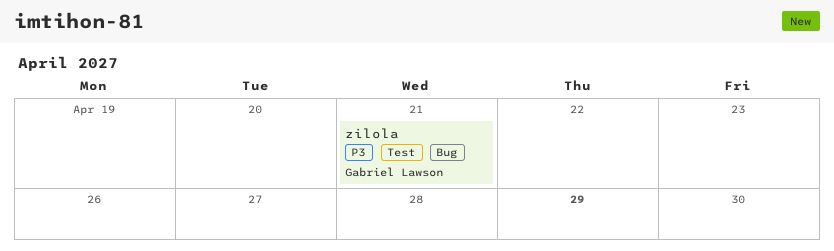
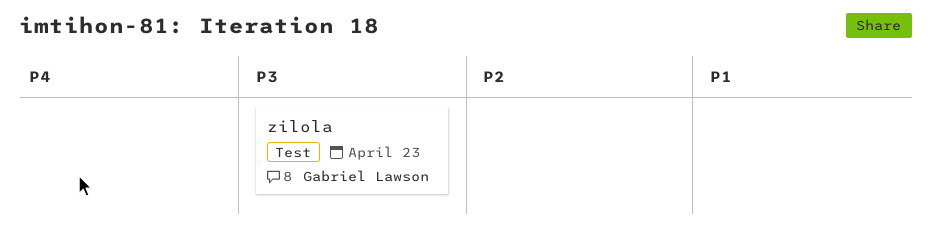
zilola, due: Apr 21 -> Apr 23

